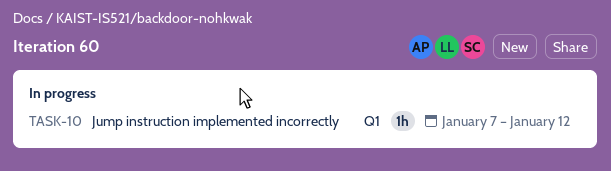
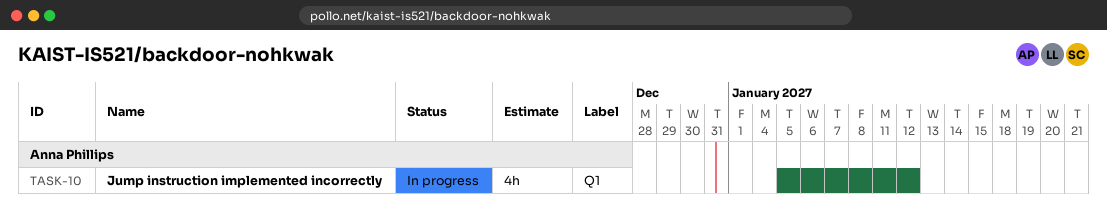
TASK-10, estimate: 1h -> 4h
TASK-10, start: Jan 7 -> Jan 5

